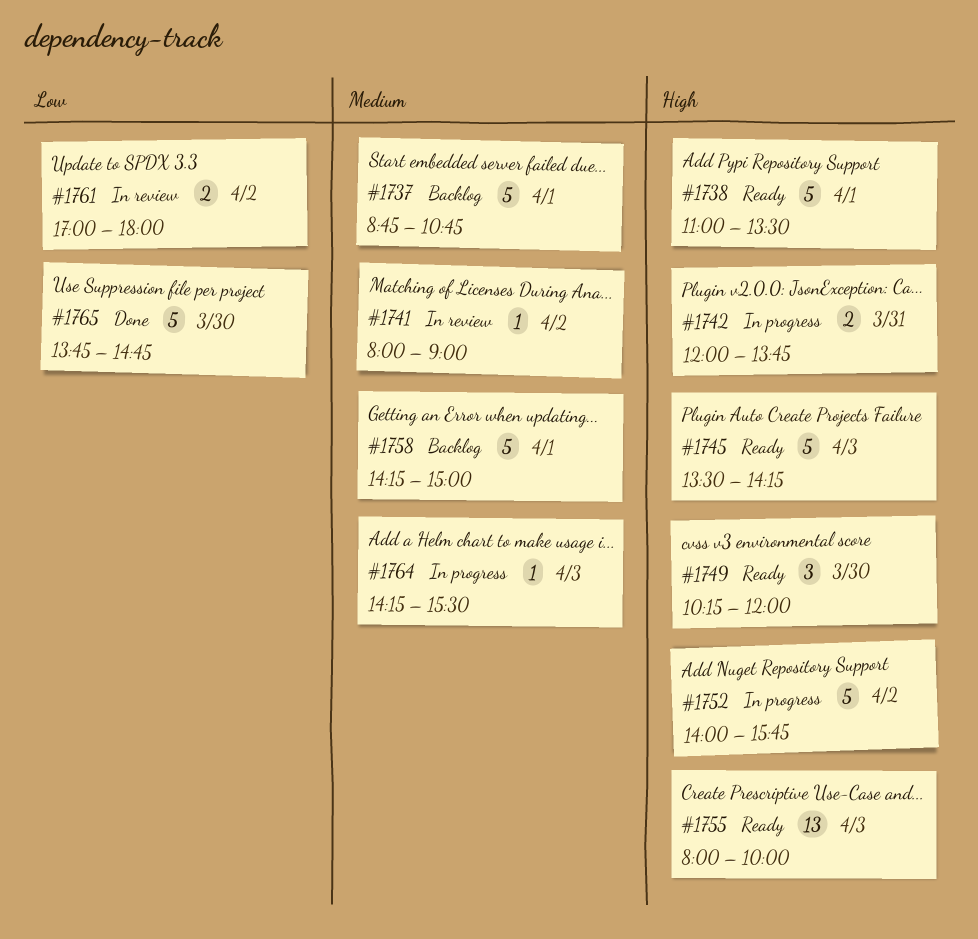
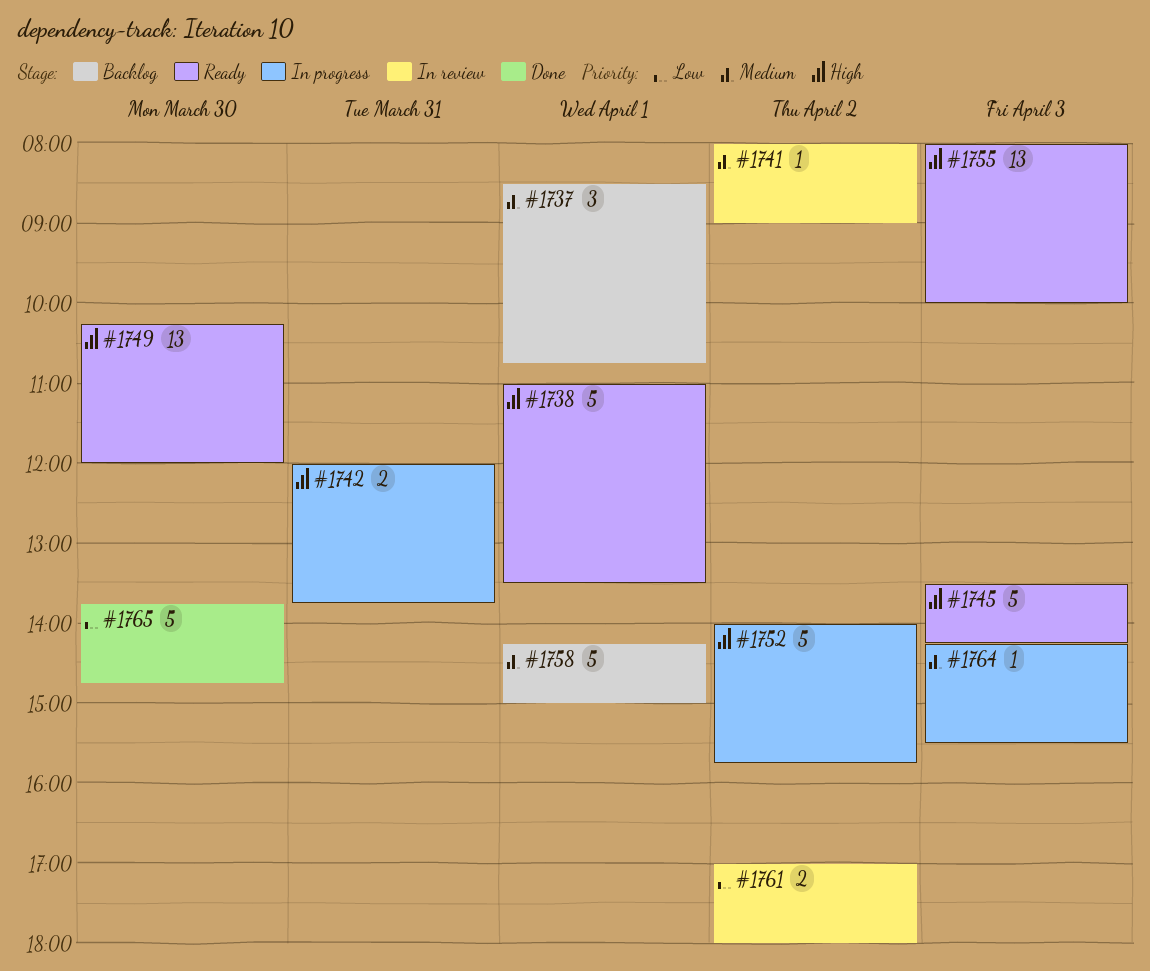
#1737, estimate: 5 -> 3
#1737, begins: 08:45 -> 08:30
#1749, estimate: 3 -> 13

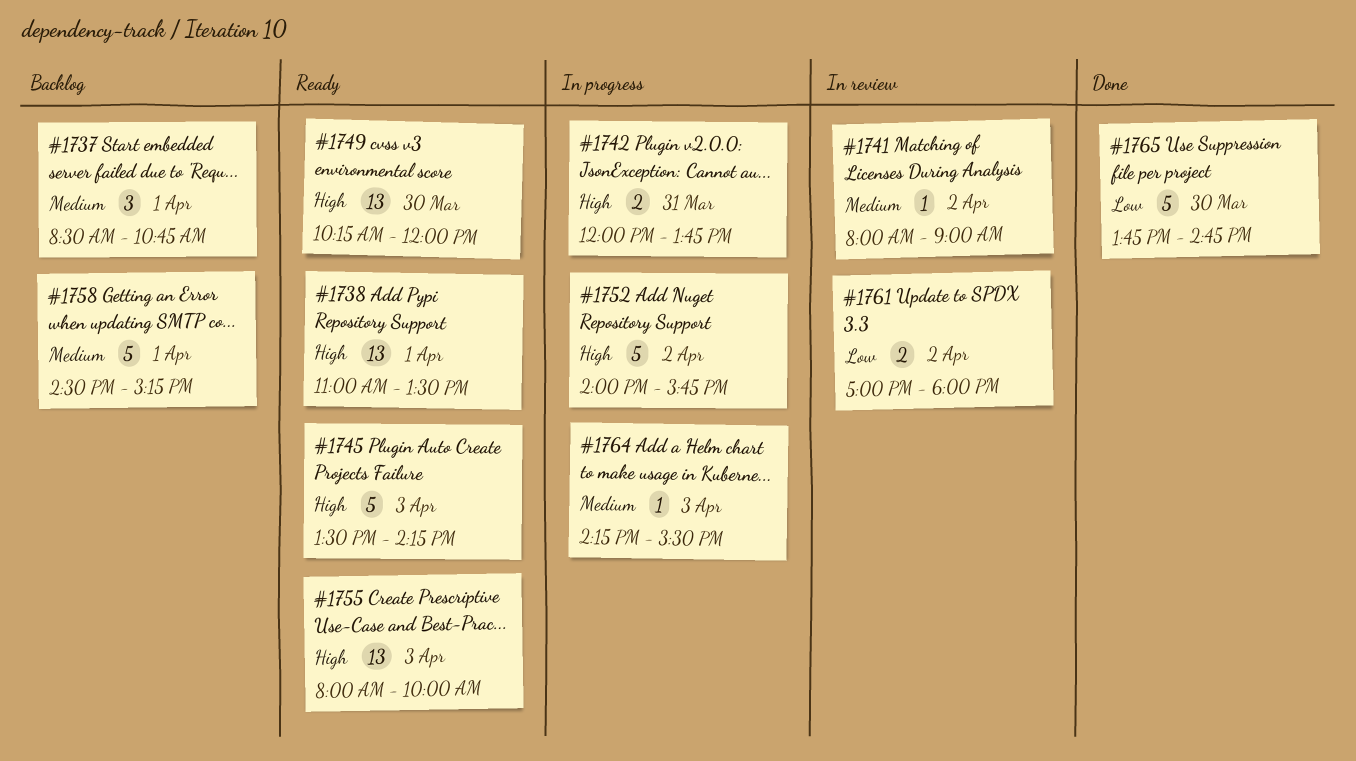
#1738, estimate: 5 -> 13
#1758, begins: 14:15 -> 14:30
#1758, ends: 15:00 -> 15:15

